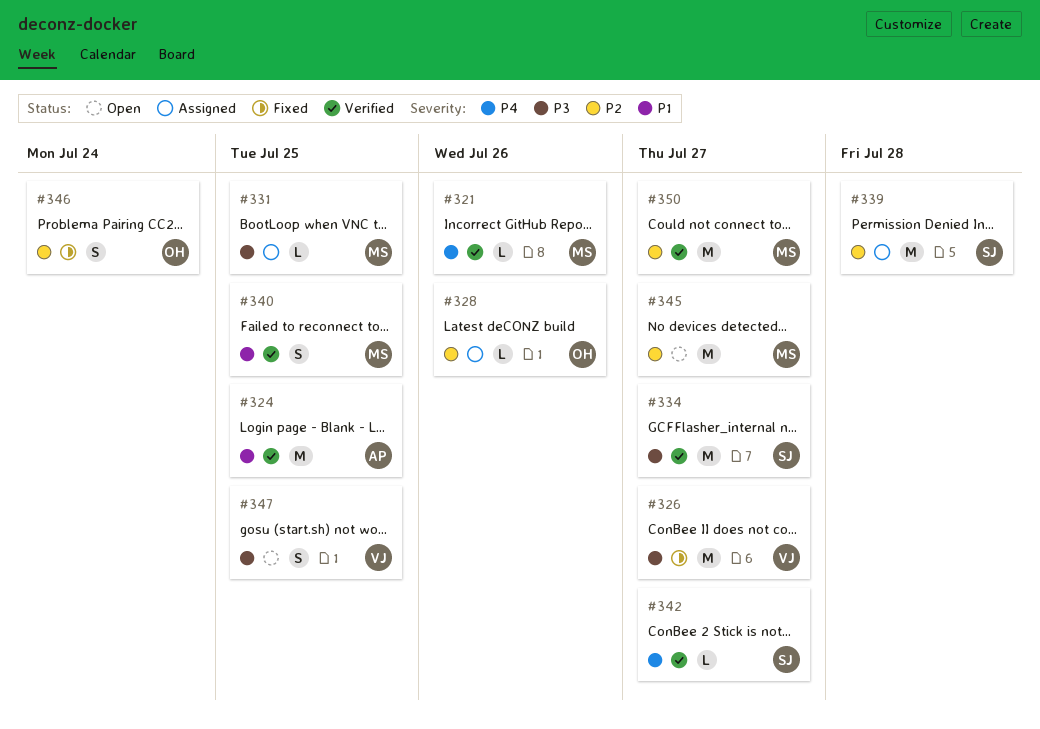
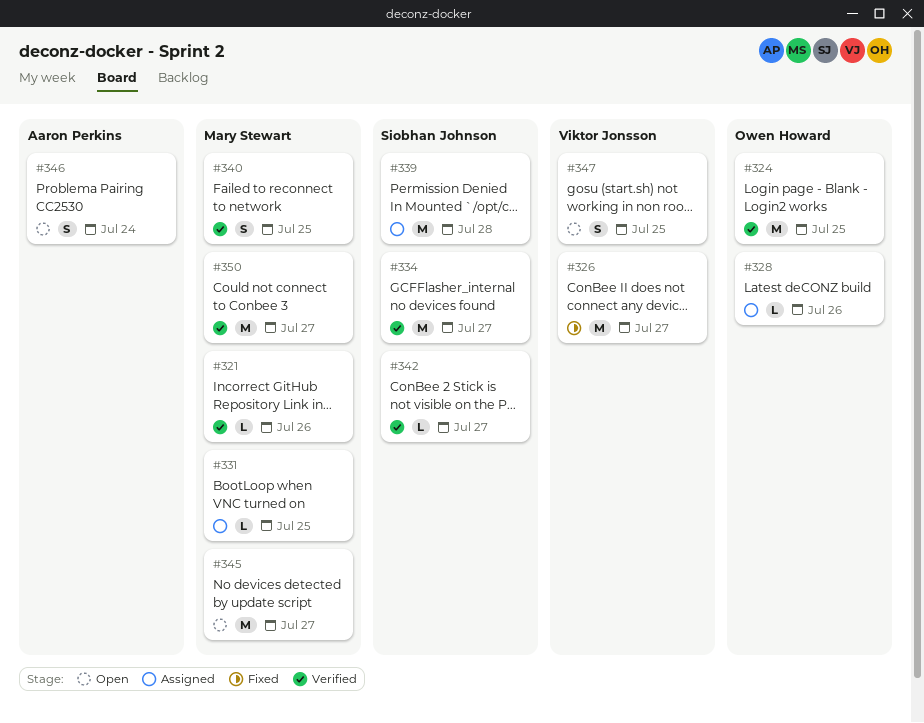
#324, owner: Aaron Perkins -> Owen Howard
#346, status: Fixed -> Open
#346, owner: Owen Howard -> Aaron Perkins

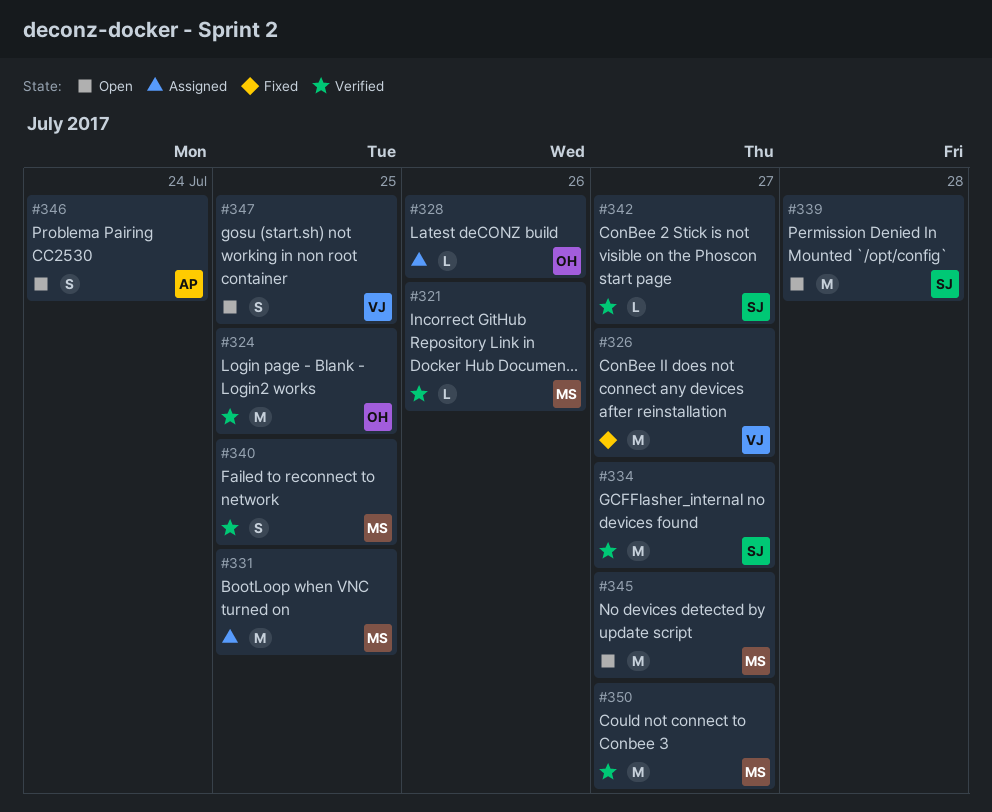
#331, estimate: L -> M
#339, status: Assigned -> Open

